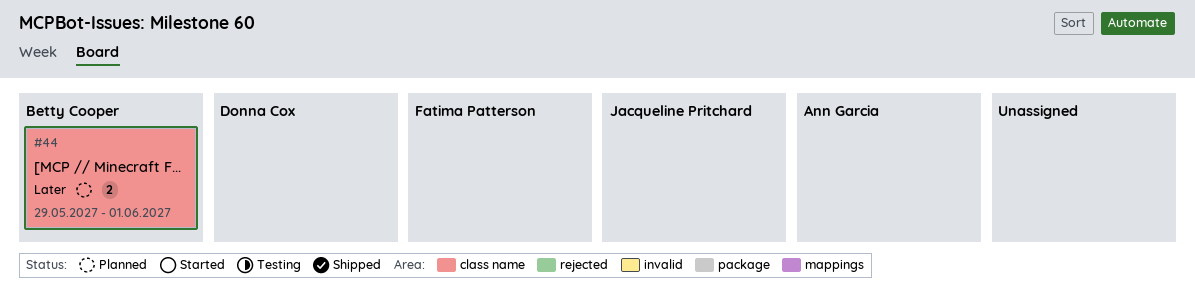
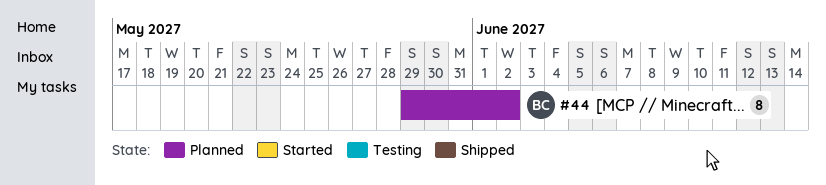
#44, estimate: 2 -> 8
#44, due: Jun 1 -> Jun 2

